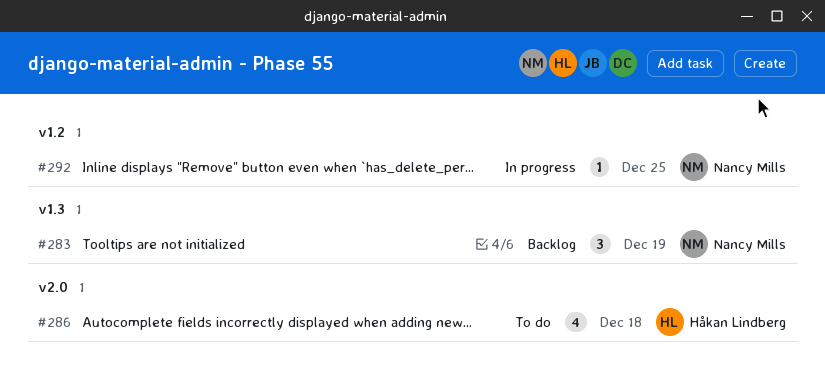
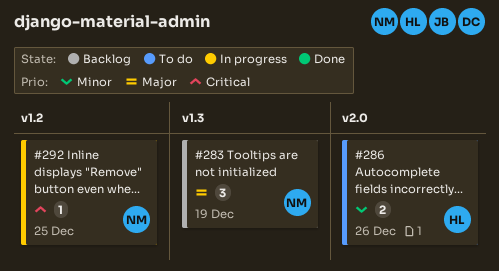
#286, estimate: 4 -> 2
#286, due: Dec 18 -> Dec 26

